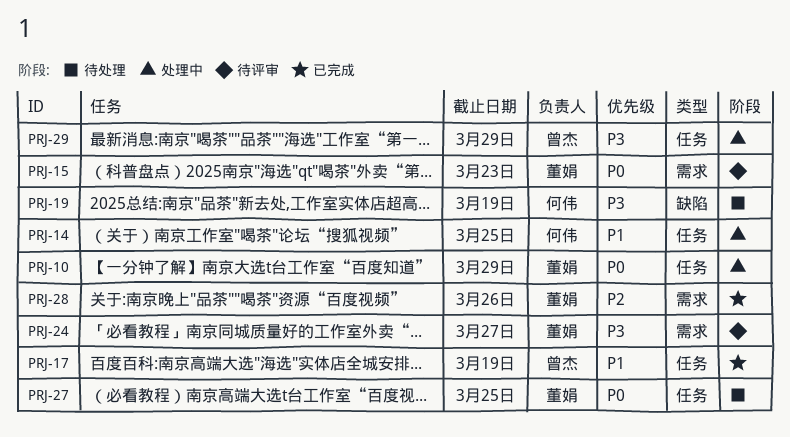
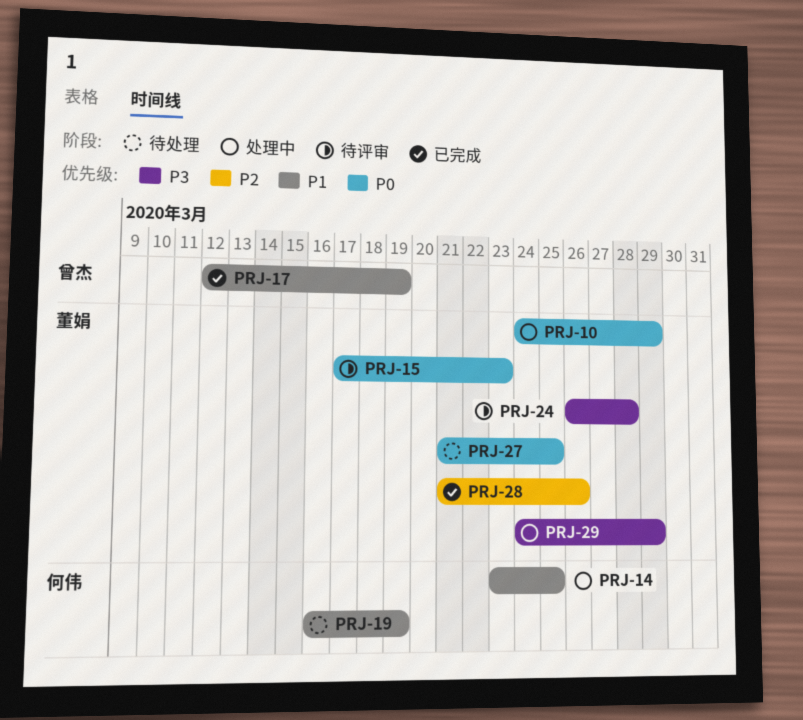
PRJ-19, priority: P3 -> P1
PRJ-24, due: Mar 27 -> Mar 28
PRJ-29, owner: 曾杰 -> 董娟

